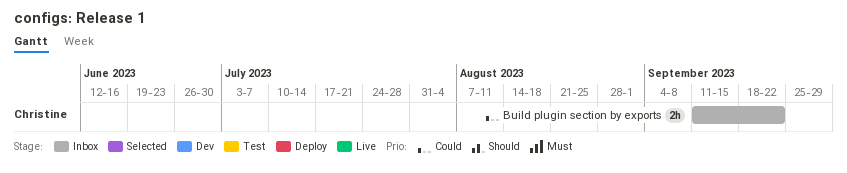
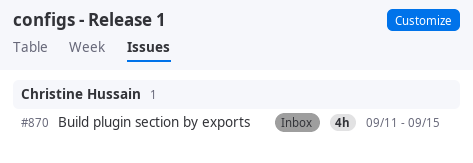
Build plugin section by exports, estimate: 2h -> 4h
Build plugin section by exports, due: Sep 22 -> Sep 15

